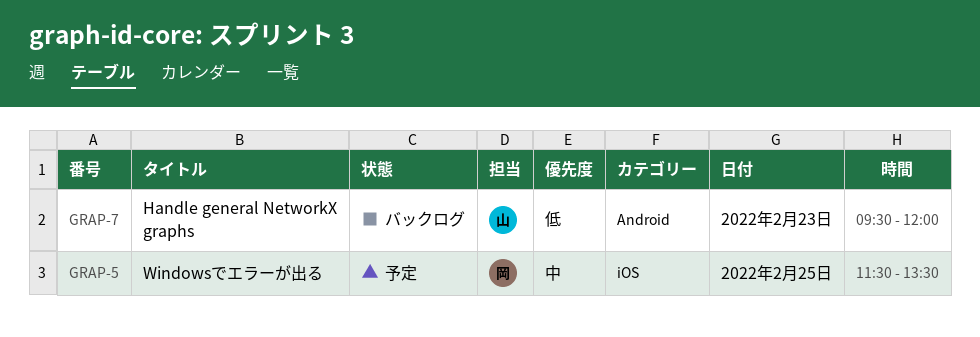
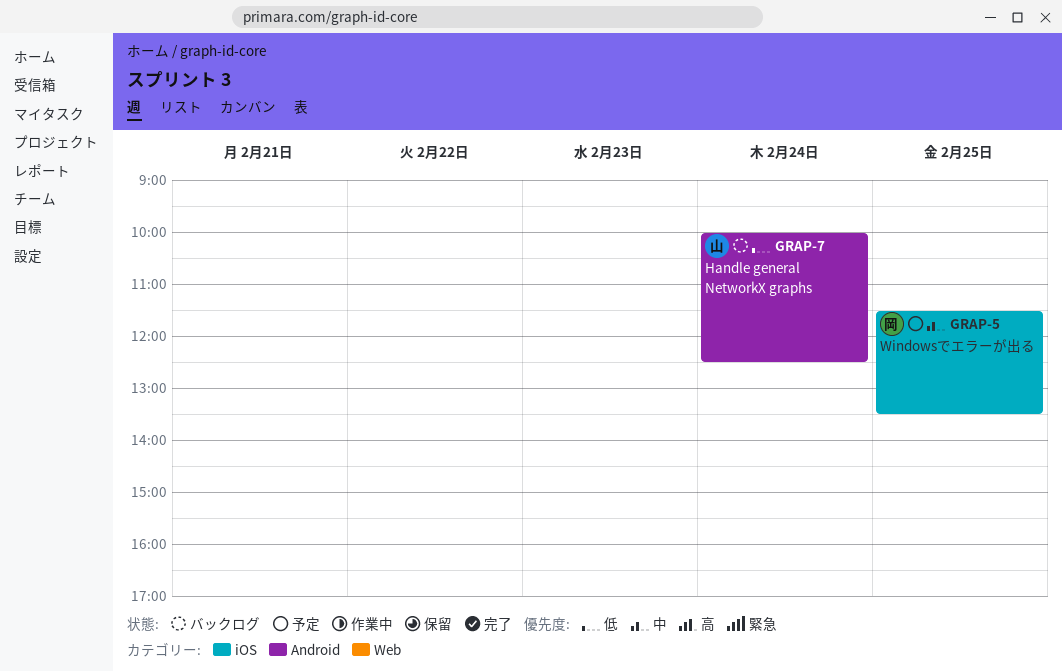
GRAP-7, day: Feb 23 -> Feb 24
GRAP-7, begins: 09:30 -> 10:00
GRAP-7, ends: 12:00 -> 12:30

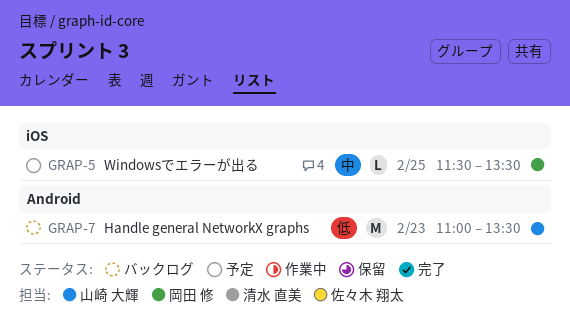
GRAP-7, day: Feb 24 -> Feb 23
GRAP-7, begins: 10:00 -> 11:00
GRAP-7, ends: 12:30 -> 13:30

